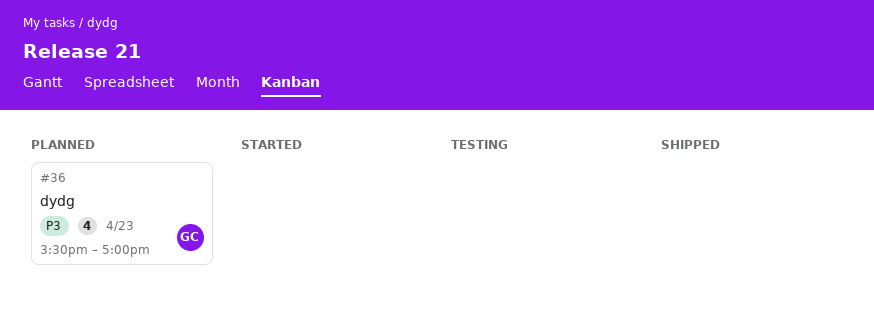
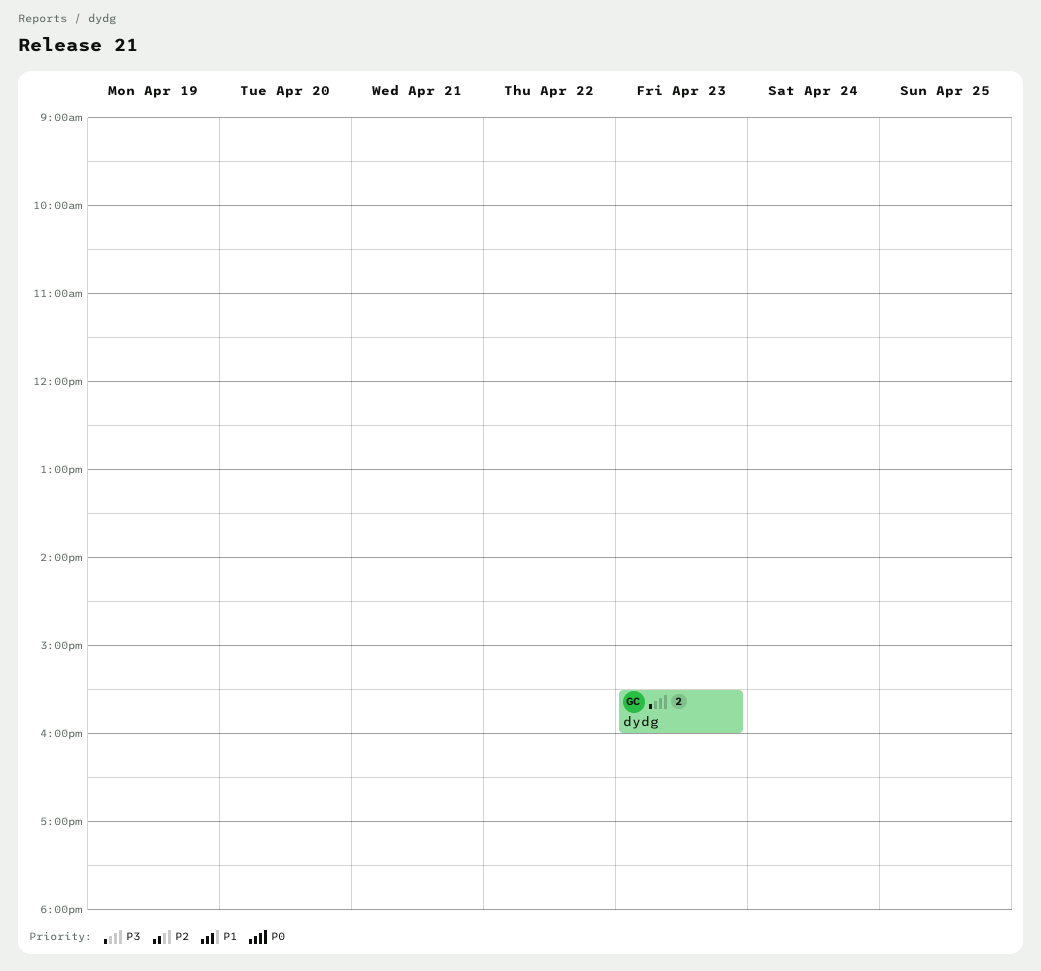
dydg, estimate: 4 -> 2
dydg, ends: 17:00 -> 16:00

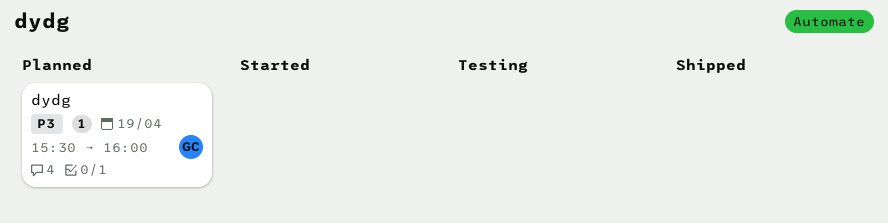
dydg, estimate: 2 -> 1
dydg, day: Apr 23 -> Apr 19

